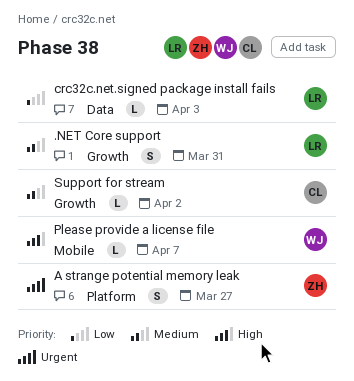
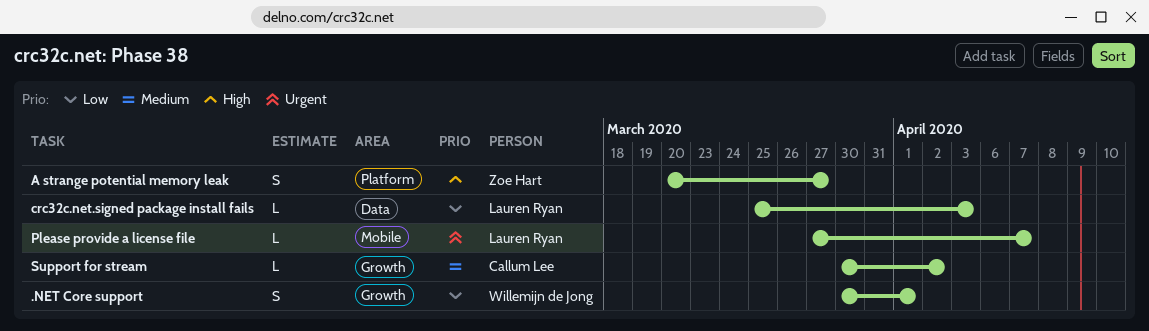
.NET Core support, owner: Lauren Ryan -> Willemijn de Jong
.NET Core support, priority: Medium -> Low
.NET Core support, due: Mar 31 -> Apr 1
A strange potential memory leak, priority: Urgent -> High
Please provide a license file, owner: Willemijn de Jong -> Lauren Ryan
Please provide a license file, priority: High -> Urgent

